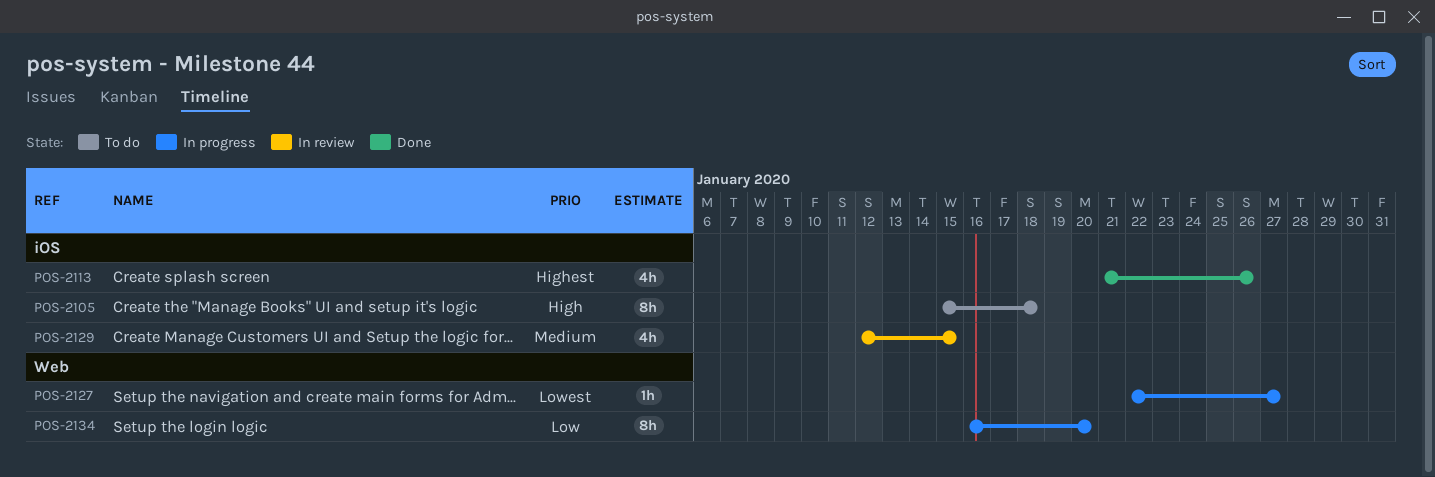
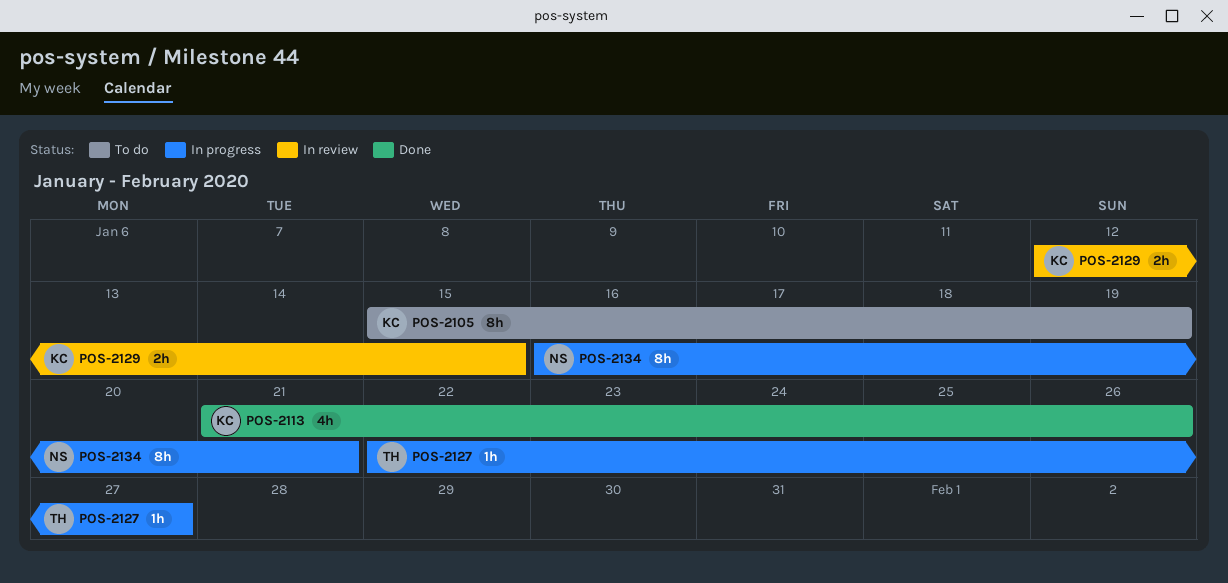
POS-2105, due: Jan 18 -> Jan 19
POS-2129, estimate: 4h -> 2h
POS-2134, due: Jan 20 -> Jan 21

